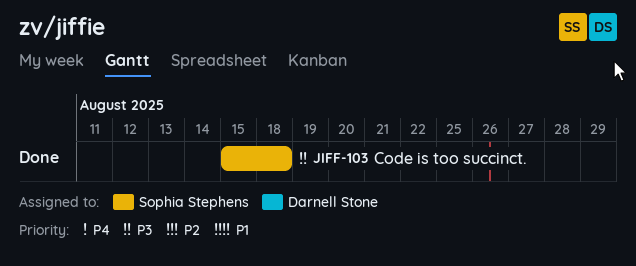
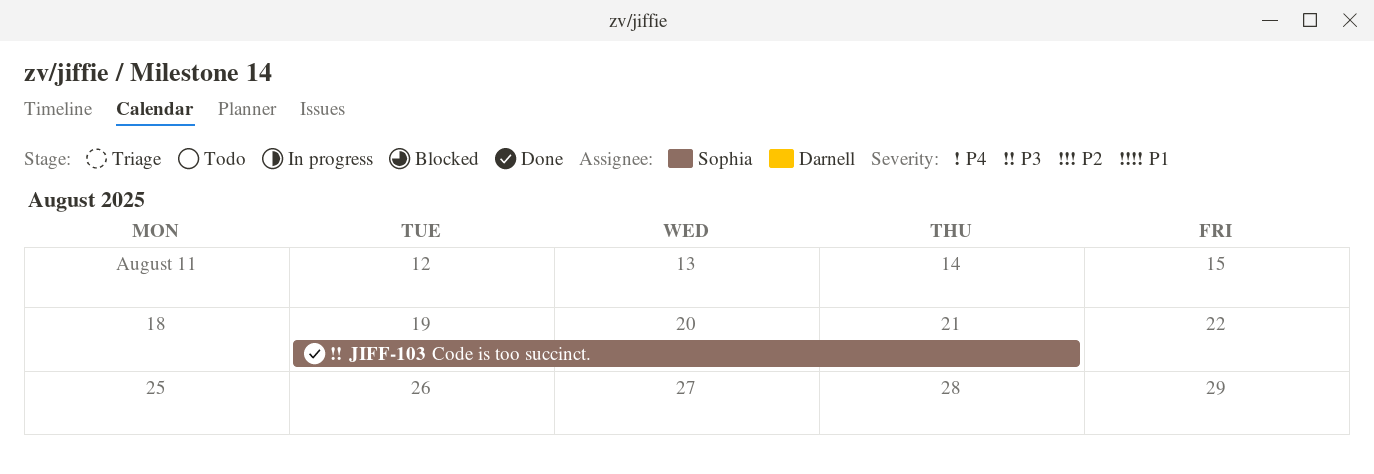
JIFF-103, start: Aug 15 -> Aug 19
JIFF-103, due: Aug 18 -> Aug 21

